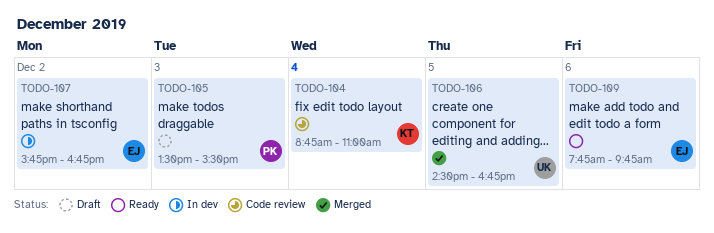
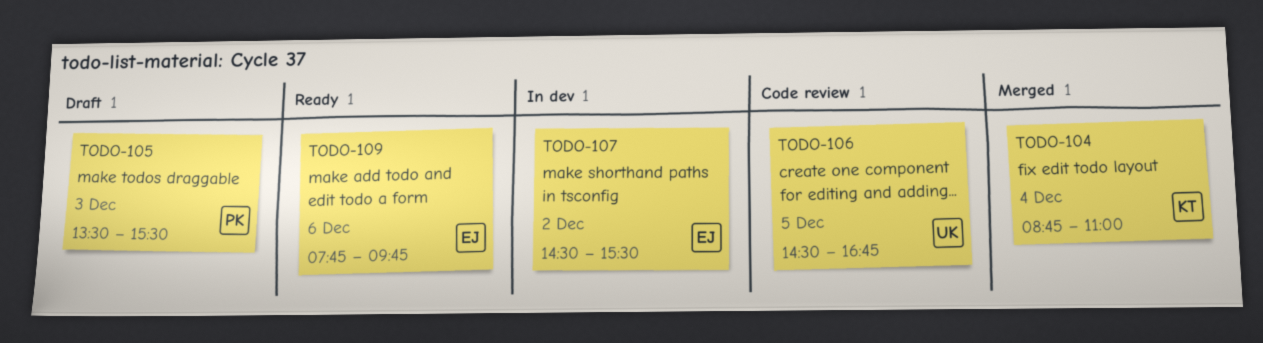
TODO-104, status: Code review -> Merged
TODO-106, status: Merged -> Code review
TODO-107, begins: 15:45 -> 14:30
TODO-107, ends: 16:45 -> 15:30

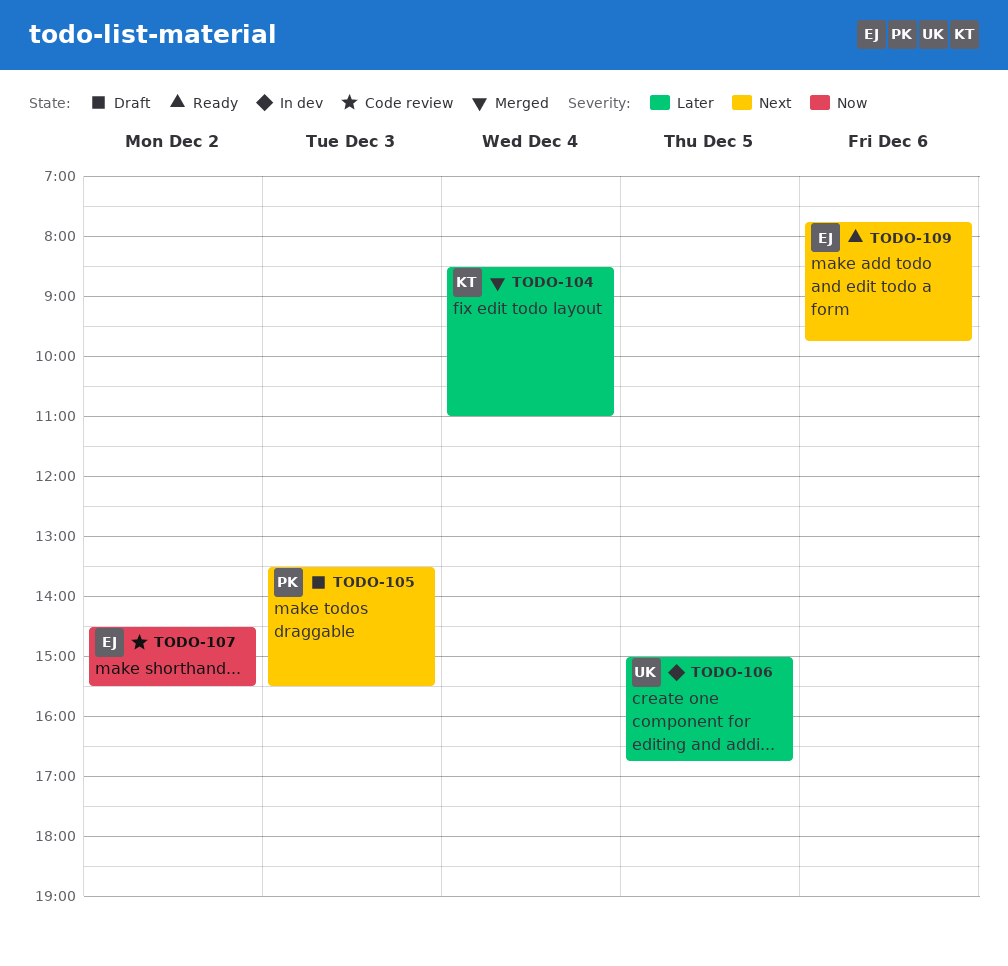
TODO-104, begins: 08:45 -> 08:30
TODO-106, status: Code review -> In dev
TODO-106, begins: 14:30 -> 15:00
TODO-107, status: In dev -> Code review

